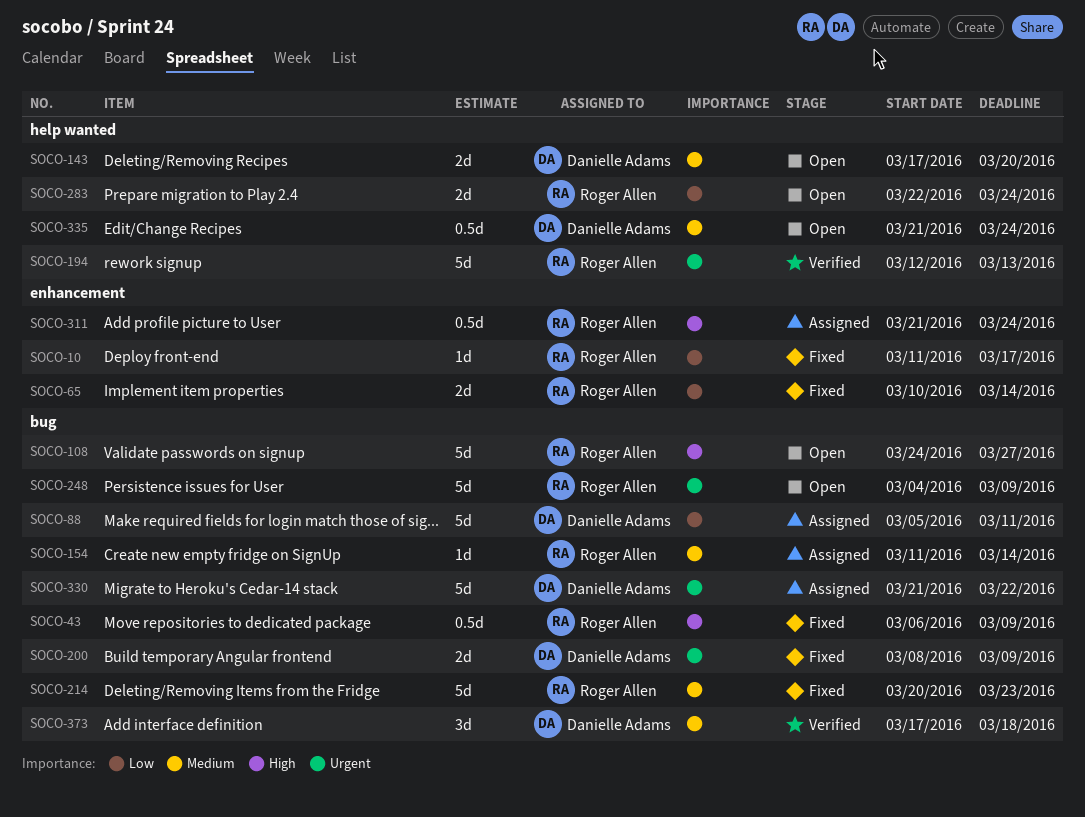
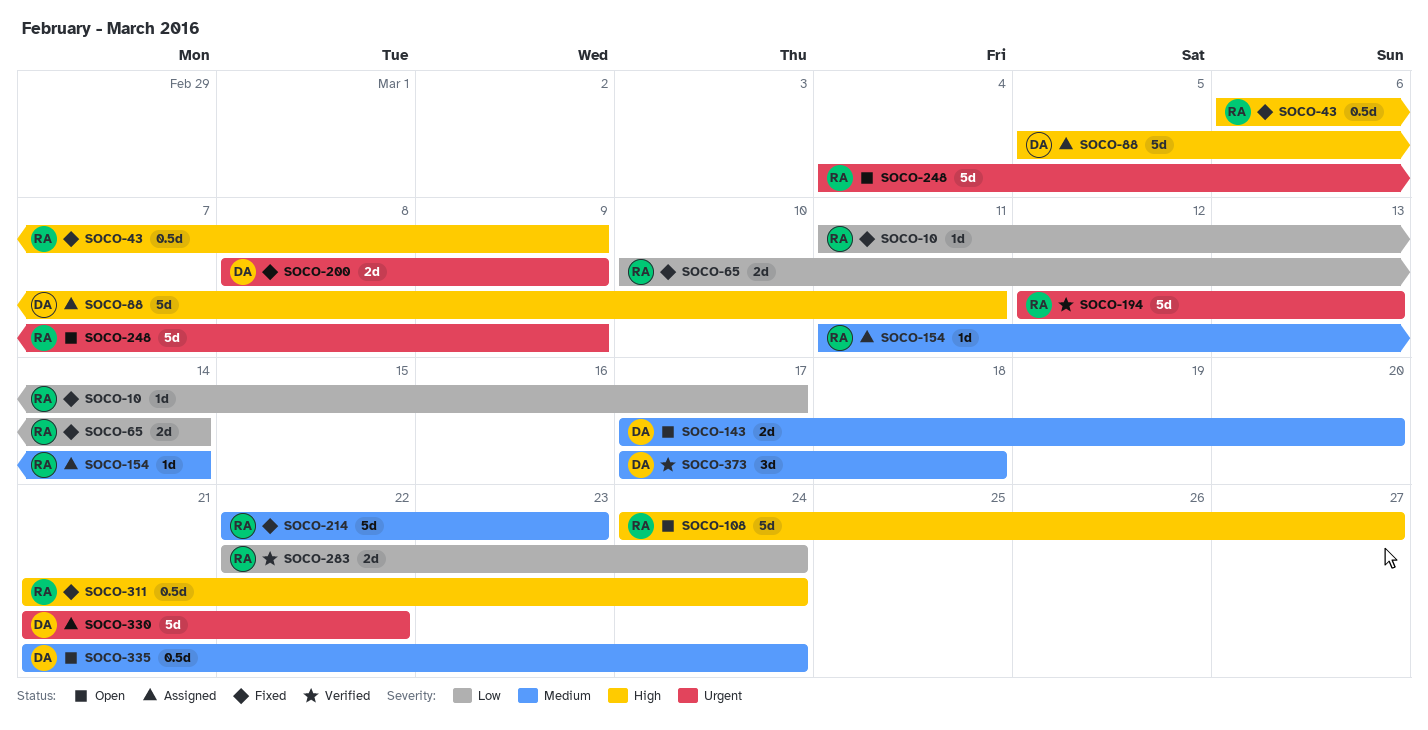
SOCO-88, priority: Low -> High
SOCO-214, start: Mar 20 -> Mar 22
SOCO-283, status: Open -> Verified
SOCO-311, status: Assigned -> Fixed

